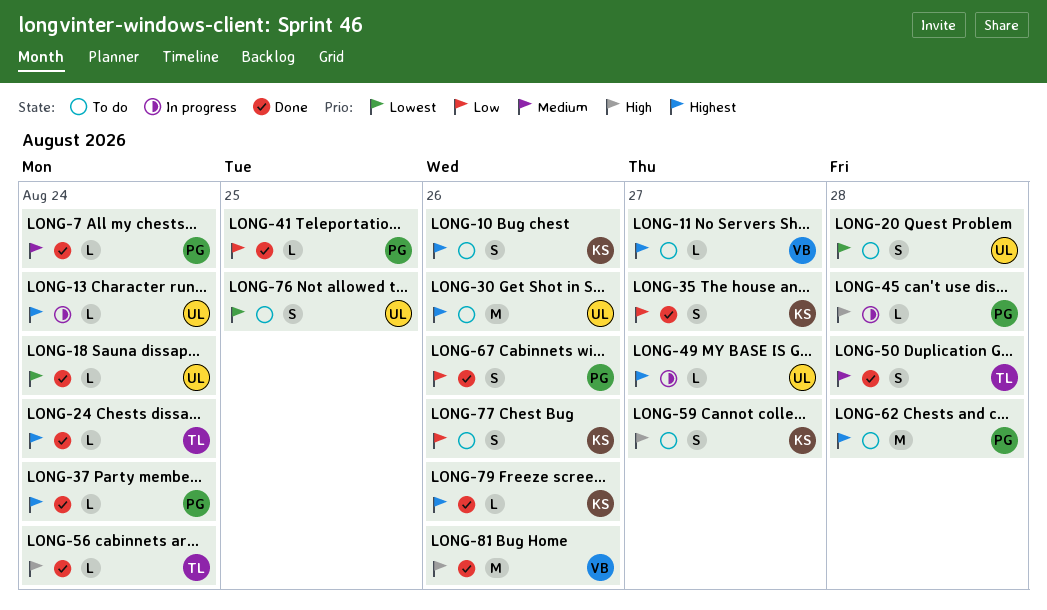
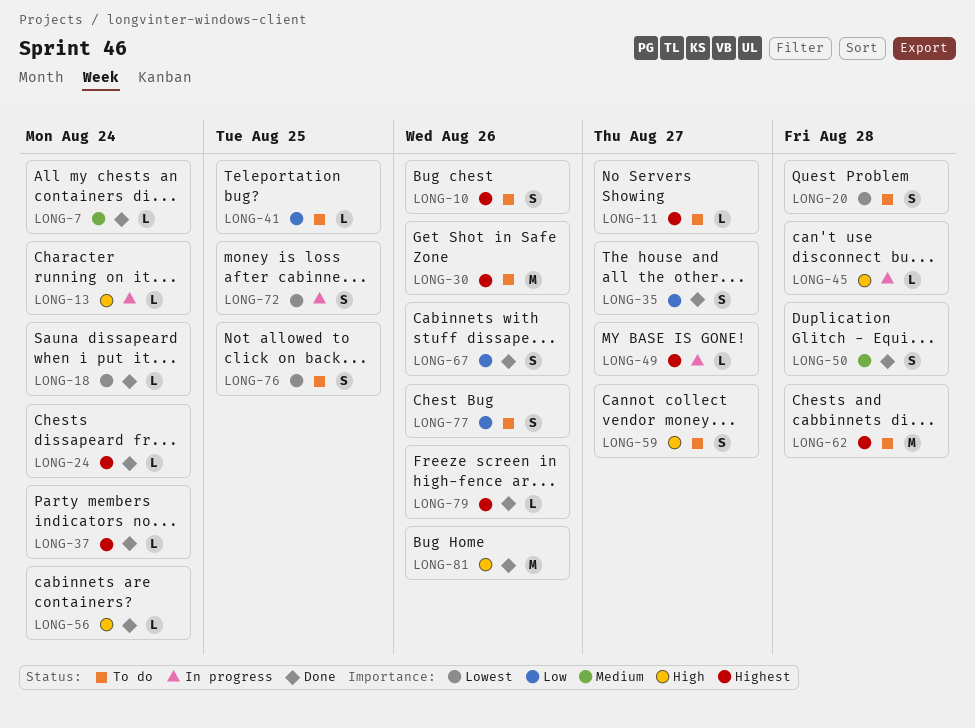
LONG-13, priority: Highest -> High
LONG-41, status: Done -> To do
LONG-72: none -> present

